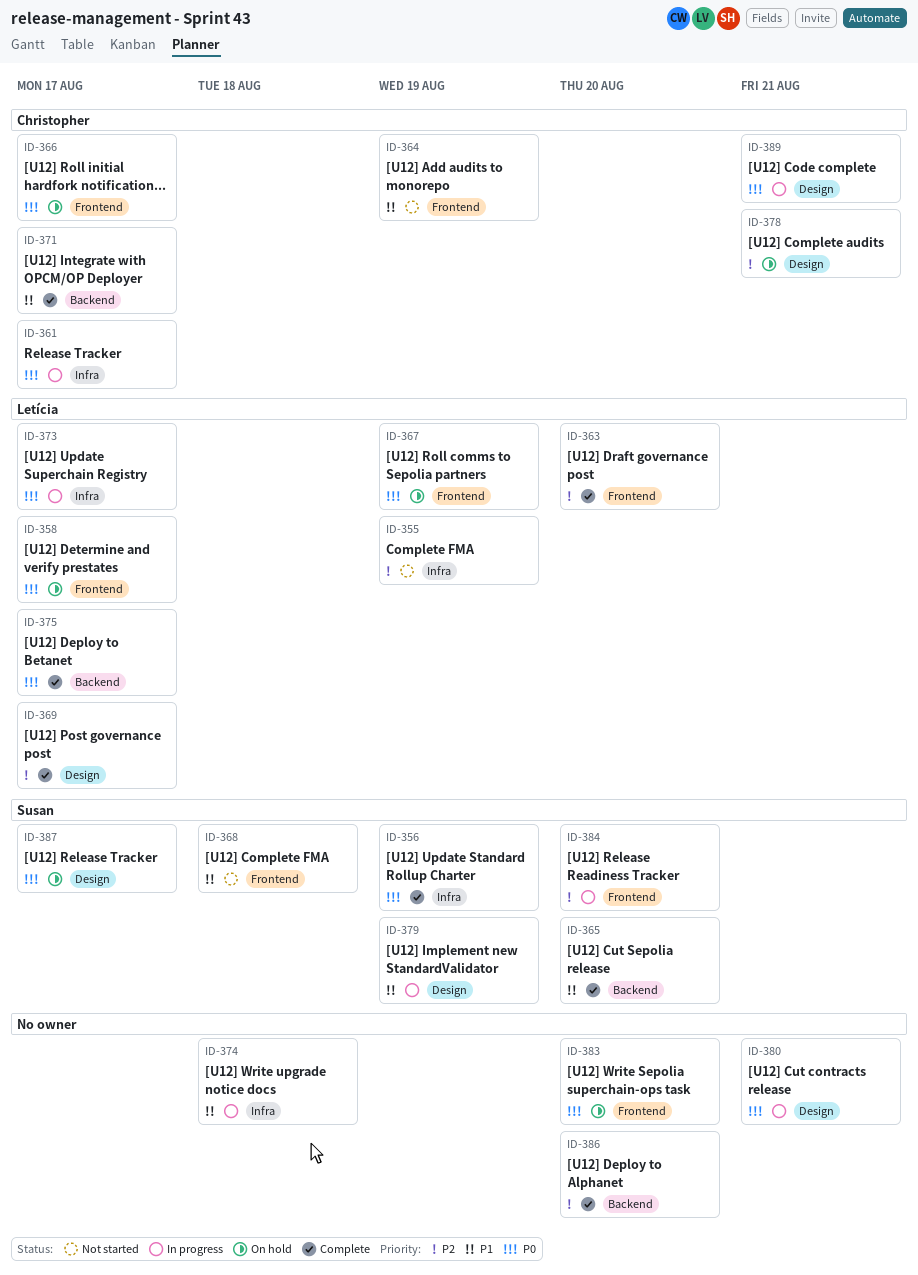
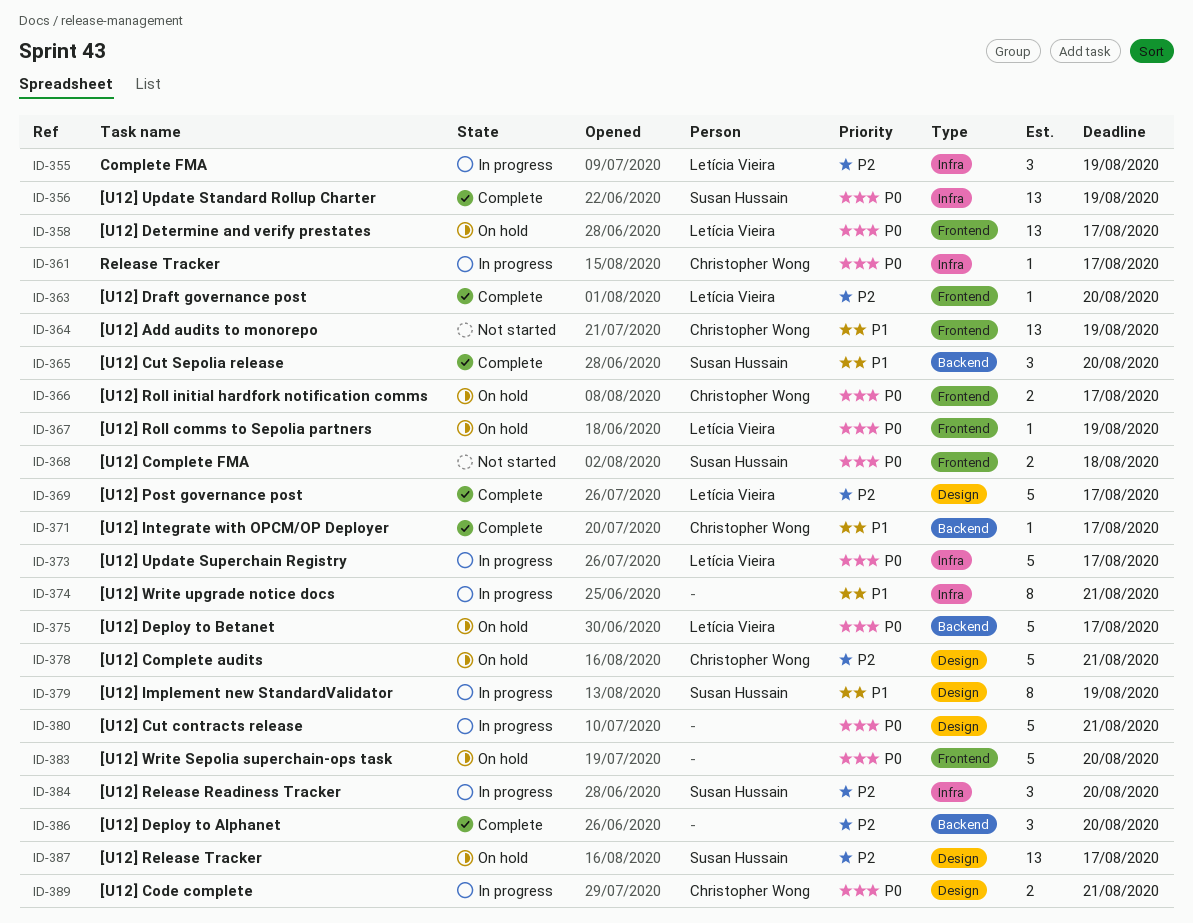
ID-355, status: Not started -> In progress
ID-368, priority: P1 -> P0
ID-374, due: Aug 18 -> Aug 21
ID-375, status: Complete -> On hold
ID-384, label: Frontend -> Infra
ID-387, priority: P0 -> P2

